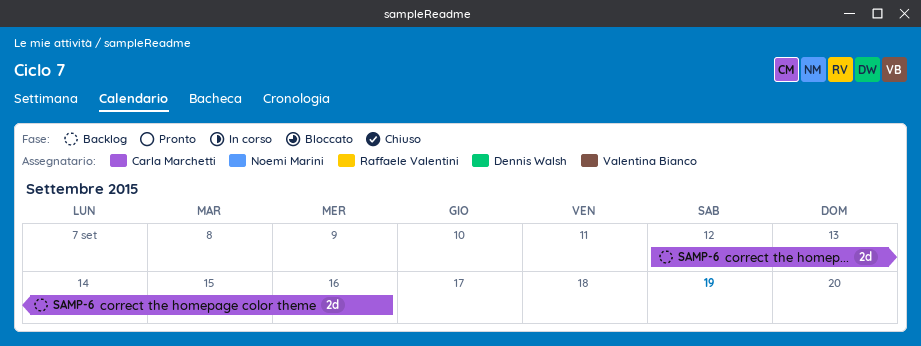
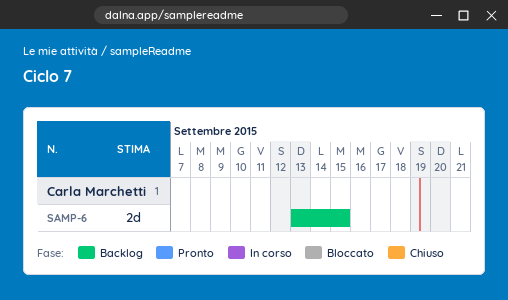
SAMP-6, start: Sep 12 -> Sep 13
SAMP-6, due: Sep 16 -> Sep 15

